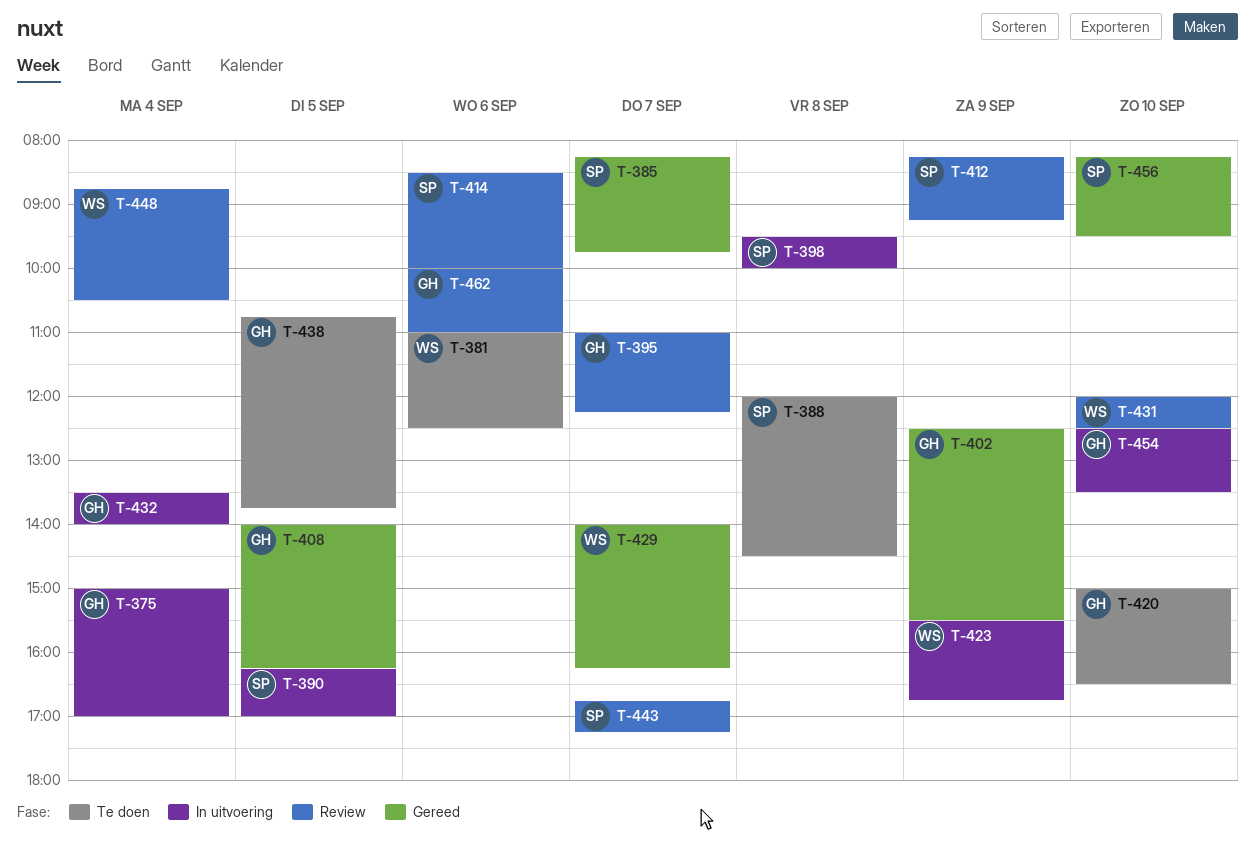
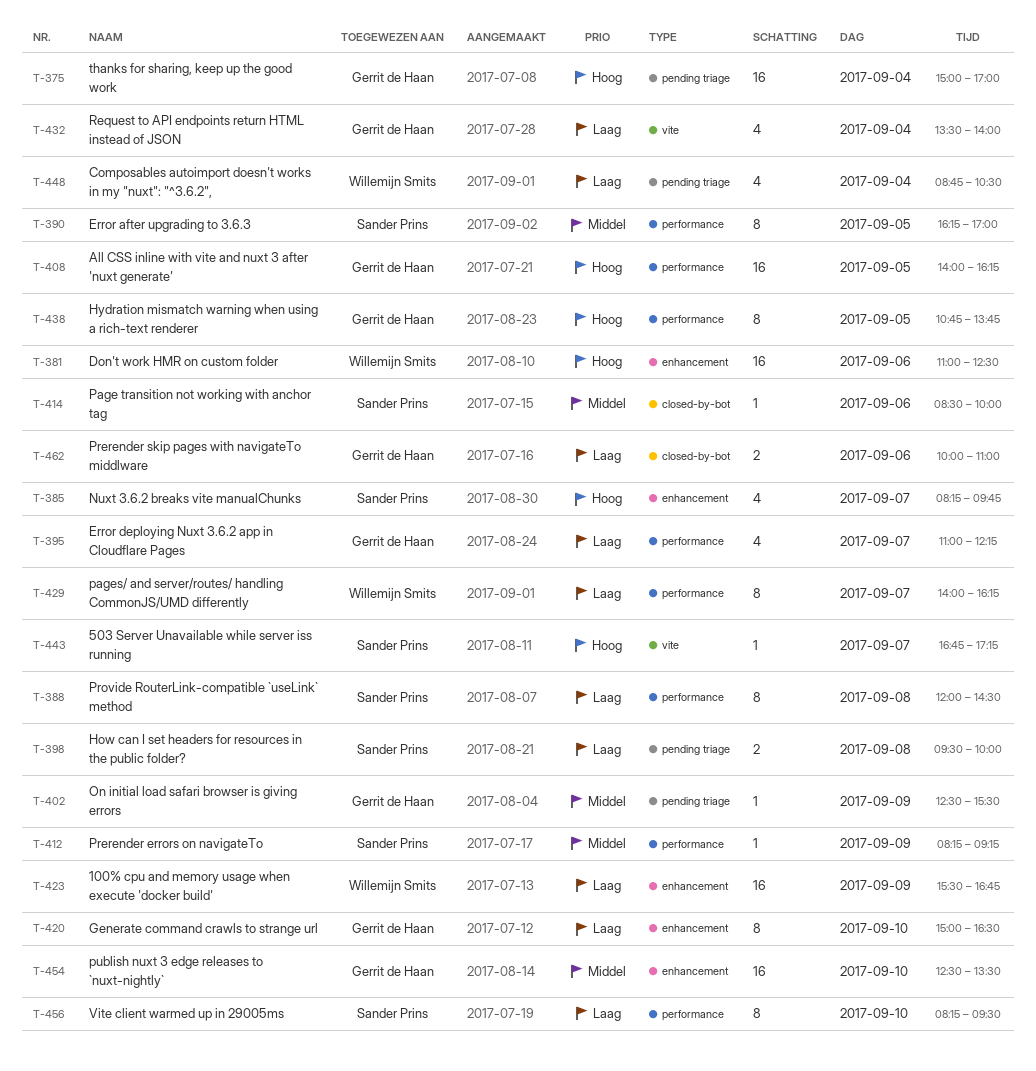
T-431: present -> none

